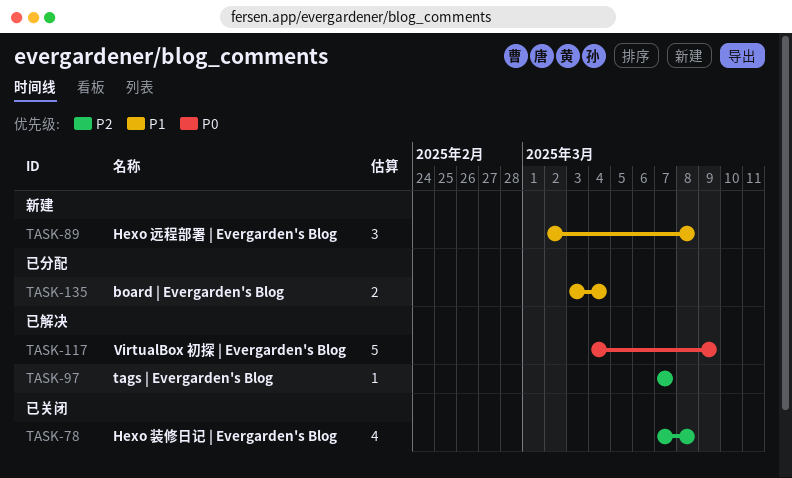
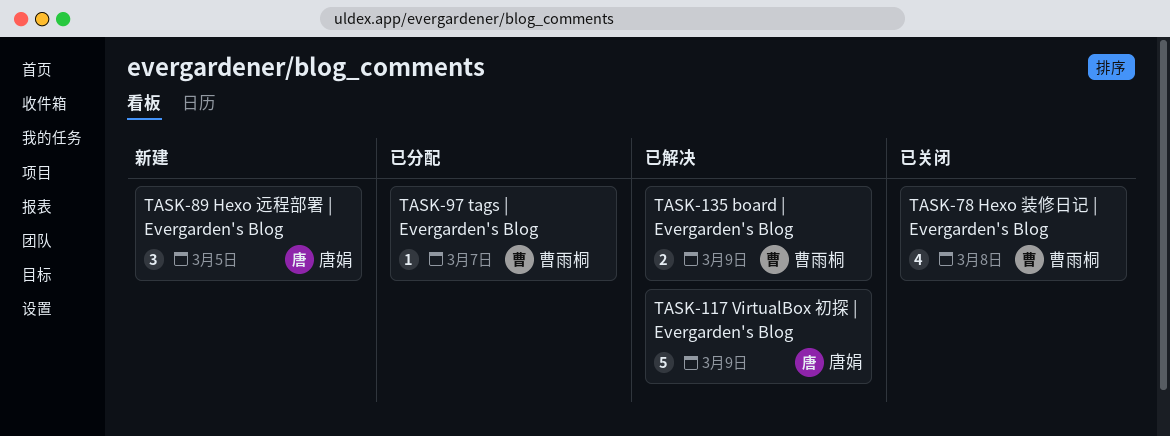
TASK-89, due: Mar 8 -> Mar 5
TASK-97, status: 已解决 -> 已分配
TASK-135, status: 已分配 -> 已解决
TASK-135, due: Mar 4 -> Mar 9

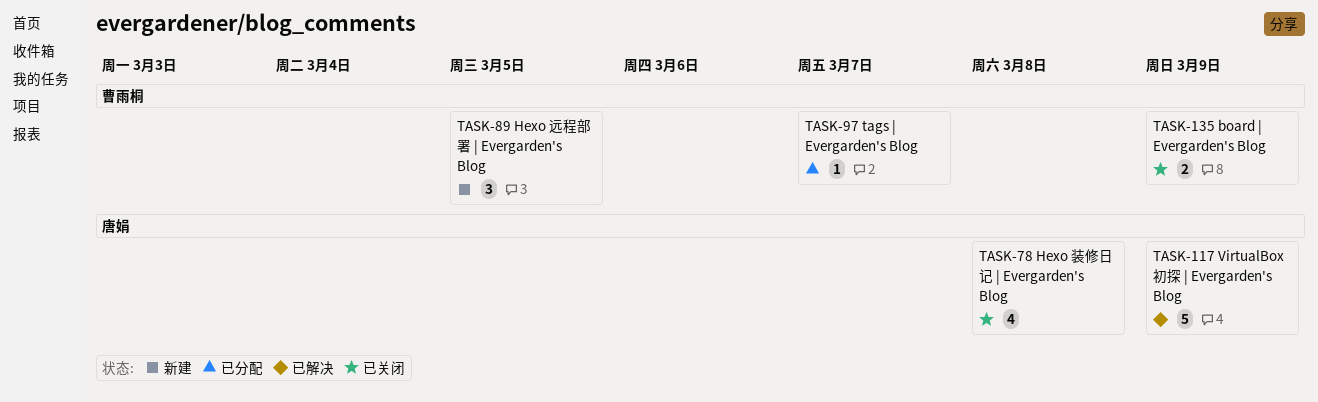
TASK-78, owner: 曹雨桐 -> 唐娟
TASK-89, owner: 唐娟 -> 曹雨桐
TASK-135, status: 已解决 -> 已关闭

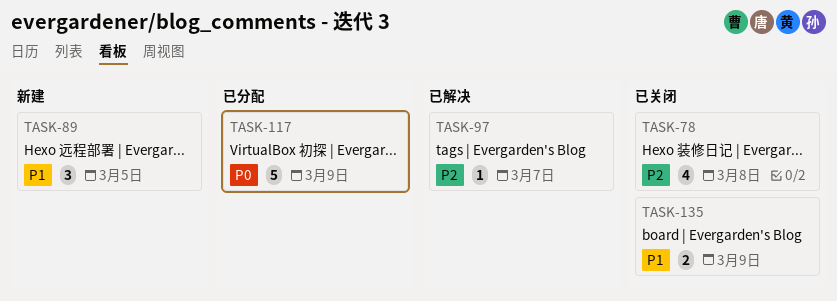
TASK-97, status: 已分配 -> 已解决
TASK-117, status: 已解决 -> 已分配

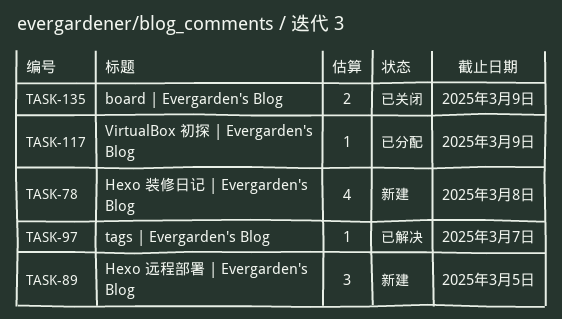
TASK-78, status: 已关闭 -> 新建
TASK-117, estimate: 5 -> 1

